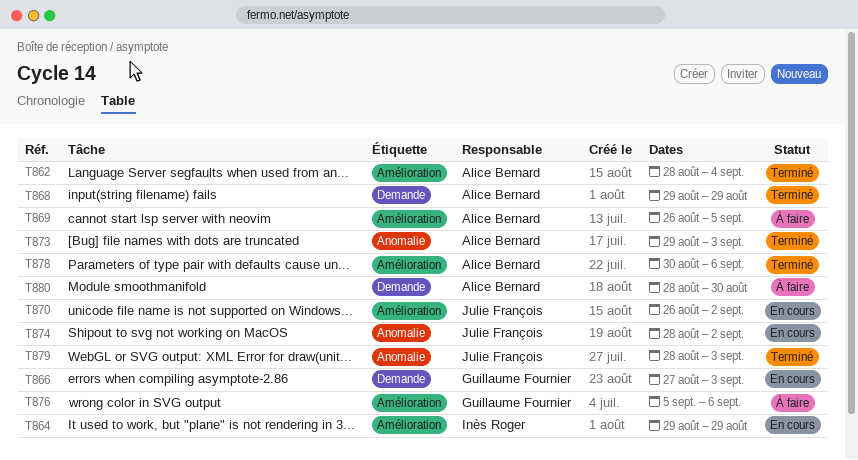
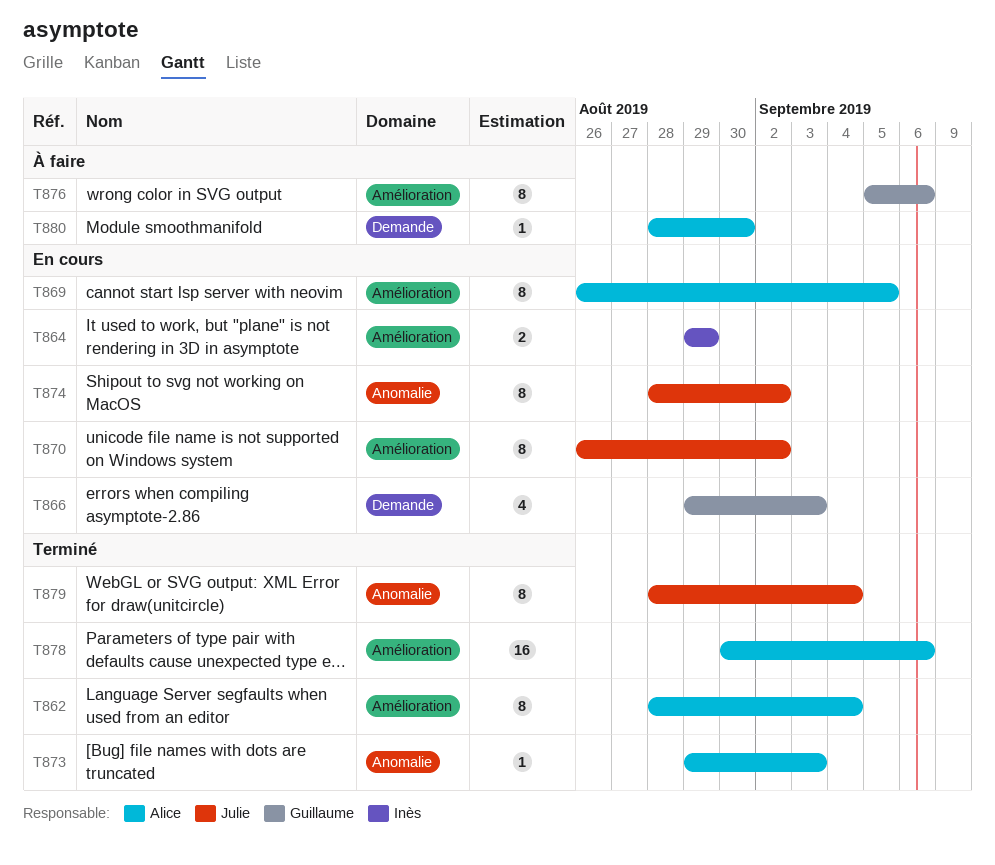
T866, start: Aug 27 -> Aug 29
T868: present -> none
T869, status: À faire -> En cours
T879, due: Sep 3 -> Sep 4

